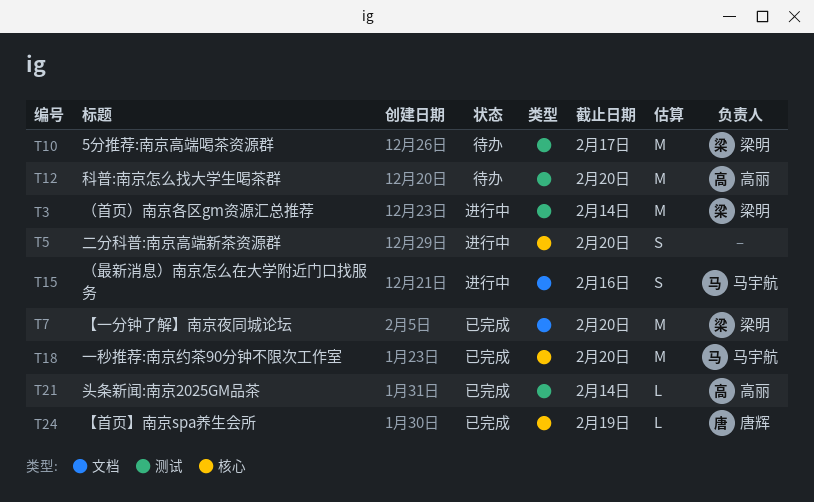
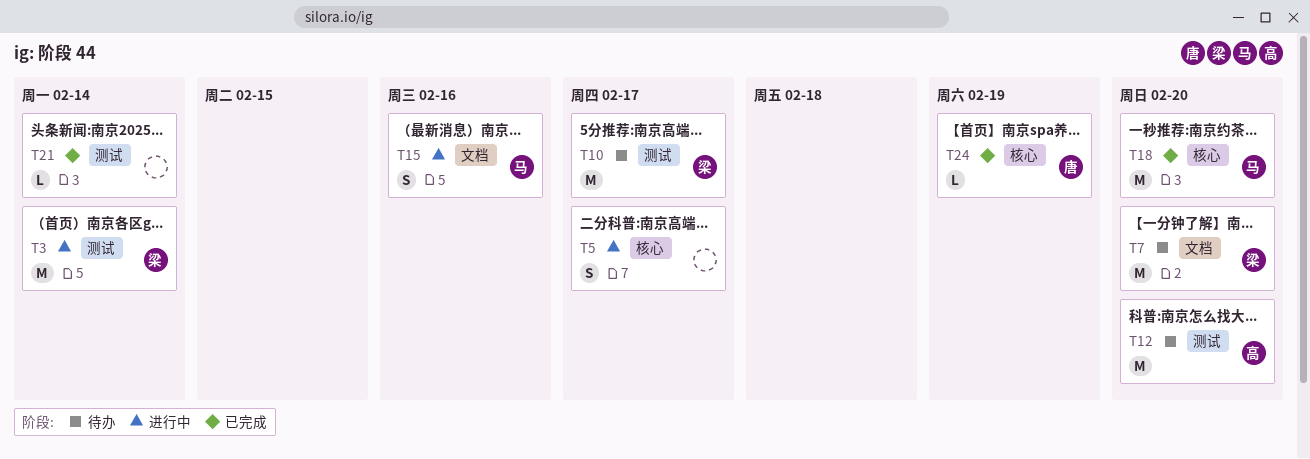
T5, due: Feb 20 -> Feb 17
T7, status: 已完成 -> 待办
T21, owner: 高丽 -> none

